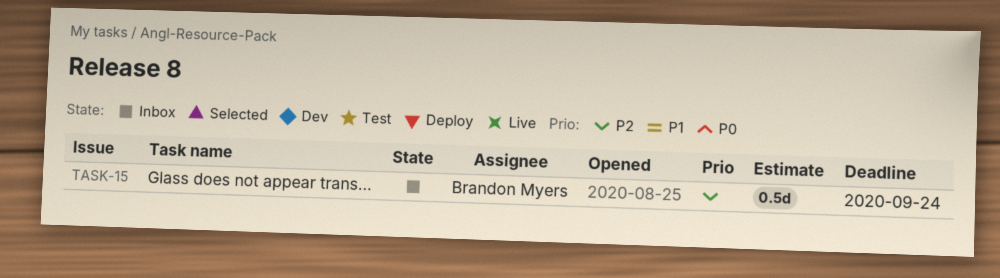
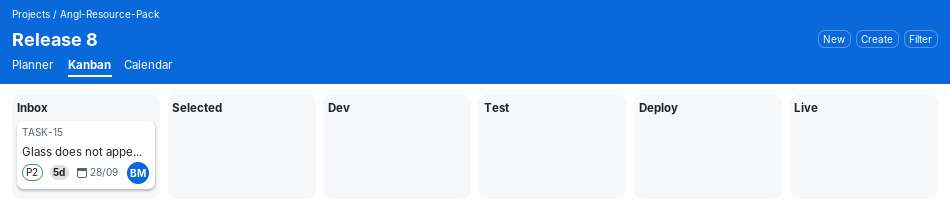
TASK-15, estimate: 0.5d -> 5d
TASK-15, due: Sep 24 -> Sep 28

